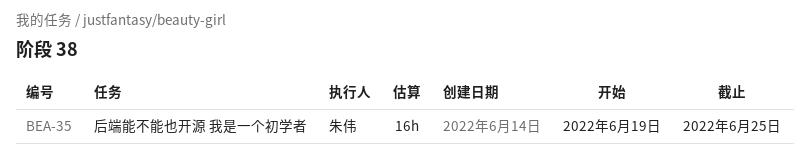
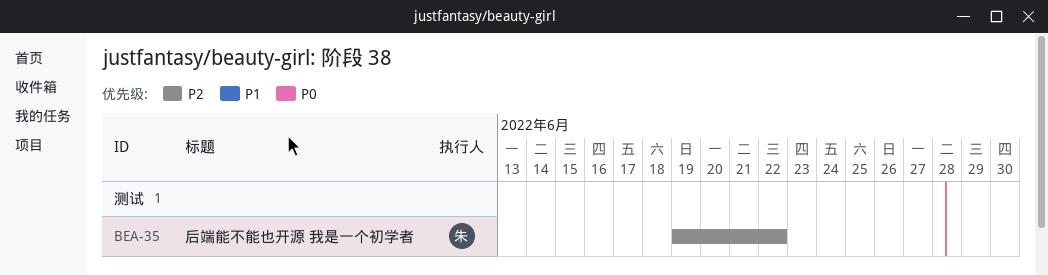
BEA-35, due: Jun 25 -> Jun 22

